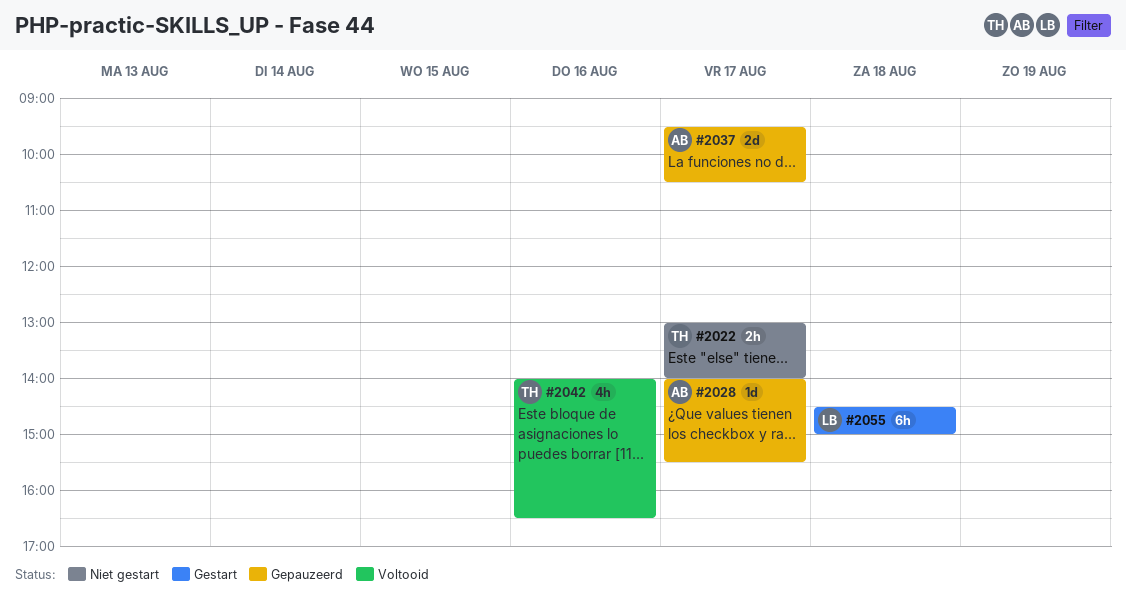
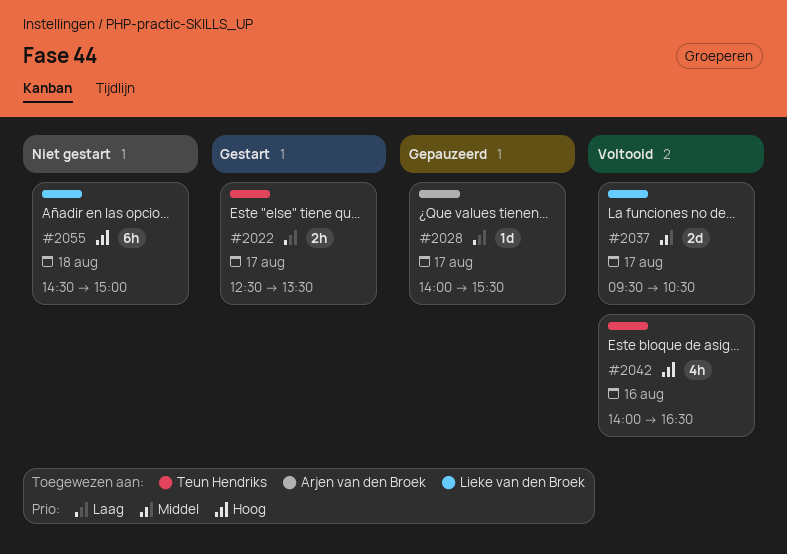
#2022, status: Niet gestart -> Gestart
#2022, begins: 13:00 -> 12:30
#2022, ends: 14:00 -> 13:30
#2037, status: Gepauzeerd -> Voltooid
#2037, owner: Arjen van den Broek -> Lieke van den Broek
#2055, status: Gestart -> Niet gestart

